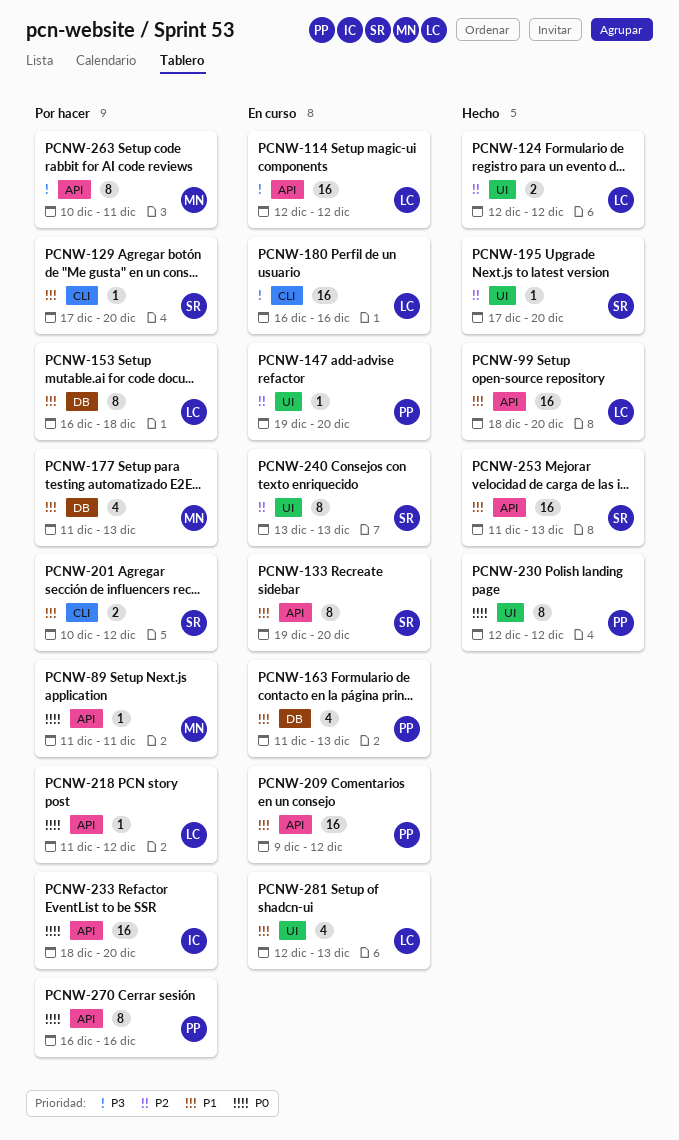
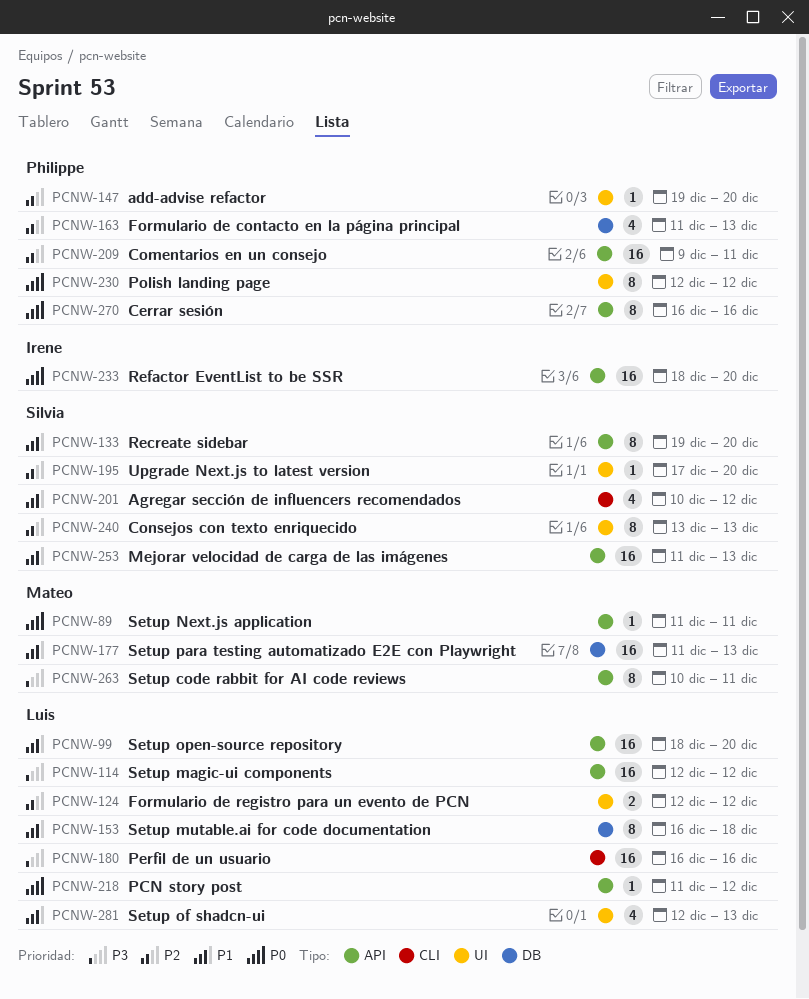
PCNW-129: present -> none
PCNW-163, priority: P1 -> P2
PCNW-177, estimate: 4 -> 16
PCNW-201, estimate: 2 -> 4
PCNW-209, priority: P1 -> P2
PCNW-209, due: Dec 12 -> Dec 11

